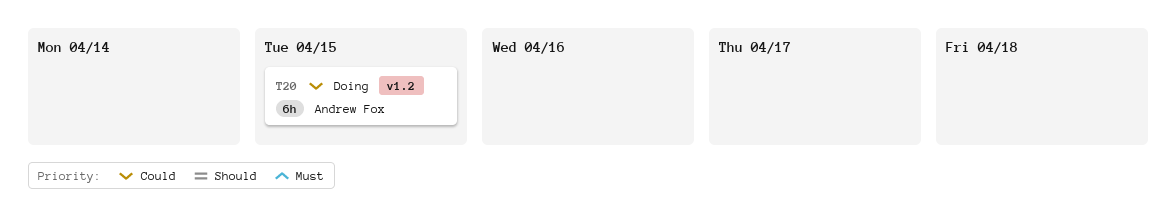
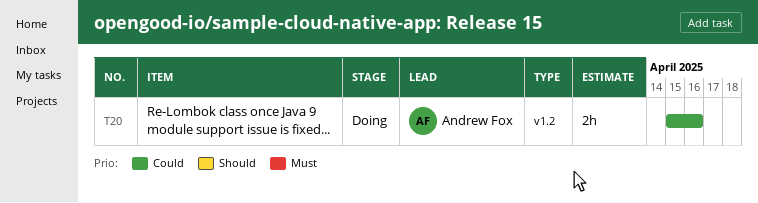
T20, estimate: 6h -> 2h
T20, due: Apr 15 -> Apr 16

